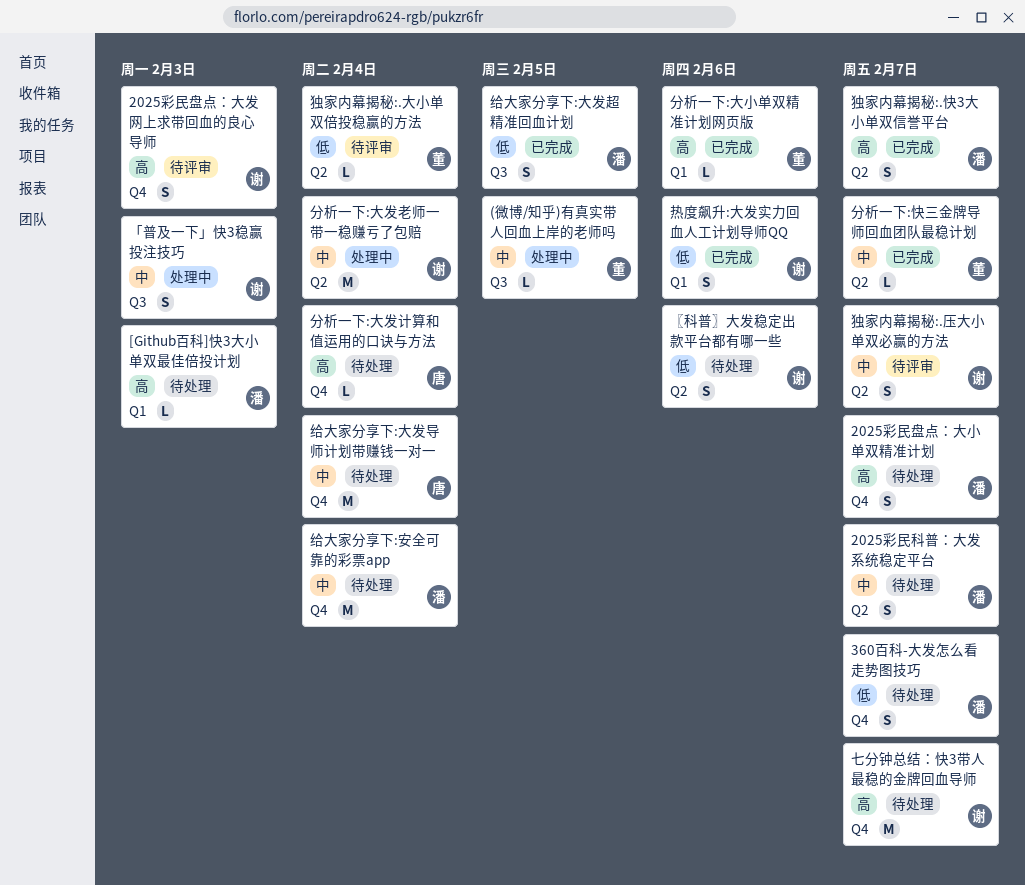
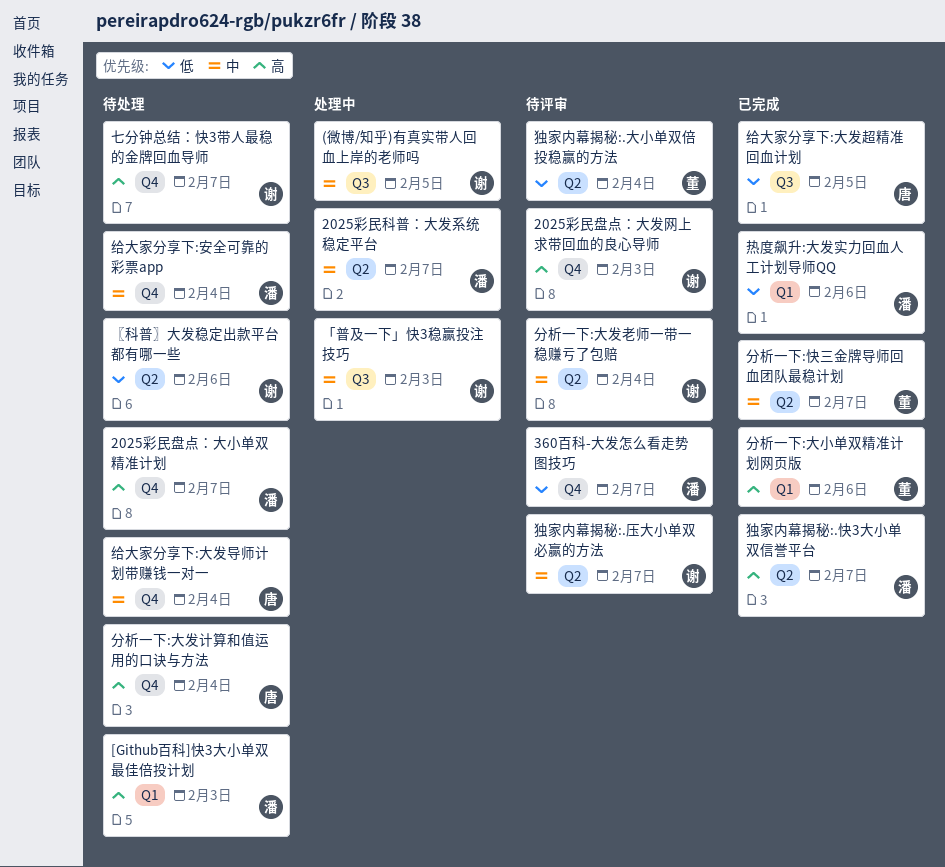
(微博/知乎)有真实带人回血上岸的老师吗, owner: 董 -> 谢
2025彩民科普：大发系统稳定平台, status: 待处理 -> 处理中
360百科-大发怎么看走势图技巧, status: 待处理 -> 待评审
分析一下:大发老师一带一稳赚亏了包赔, status: 处理中 -> 待评审
热度飙升:大发实力回血人工计划导师QQ, owner: 谢 -> 潘
给大家分享下:大发超精准回血计划, owner: 潘 -> 唐

